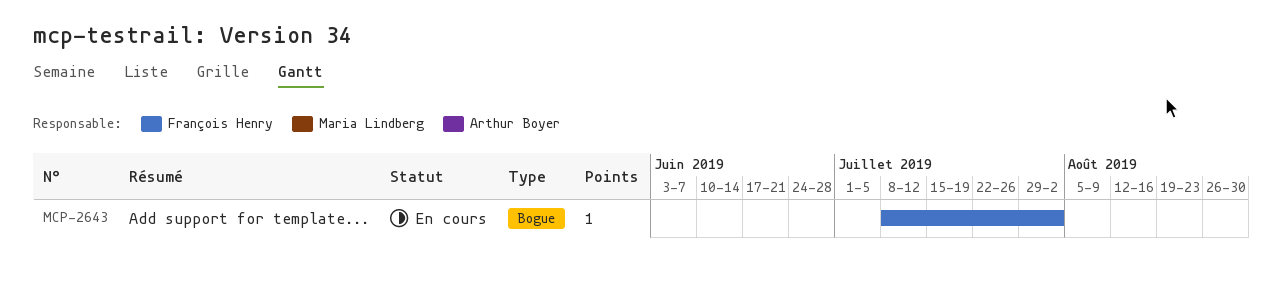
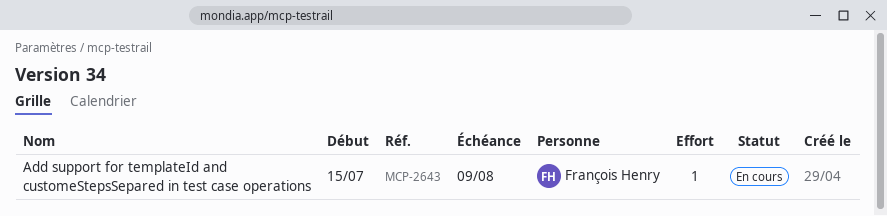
MCP-2643, start: Jul 8 -> Jul 15
MCP-2643, due: Aug 2 -> Aug 9

